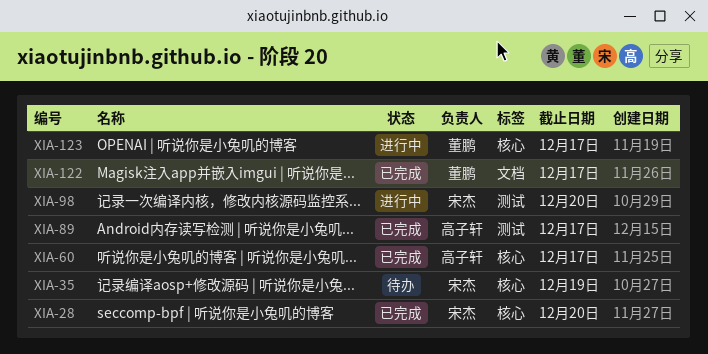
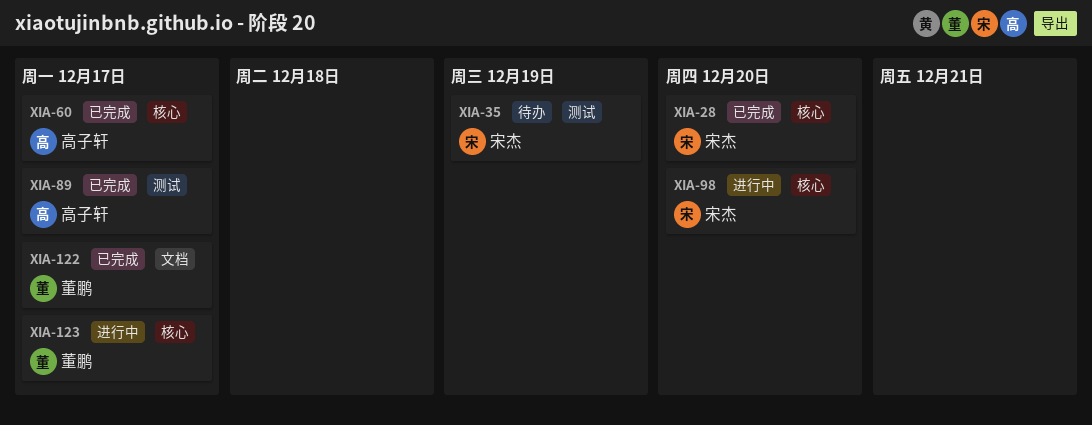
XIA-35, label: 核心 -> 测试
XIA-98, label: 测试 -> 核心

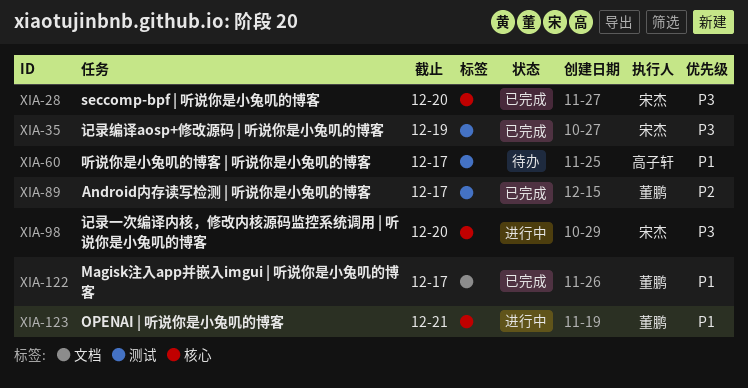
XIA-35, status: 待办 -> 已完成
XIA-60, status: 已完成 -> 待办
XIA-60, label: 核心 -> 测试
XIA-89, owner: 高子轩 -> 董鹏
XIA-123, due: Dec 17 -> Dec 21

